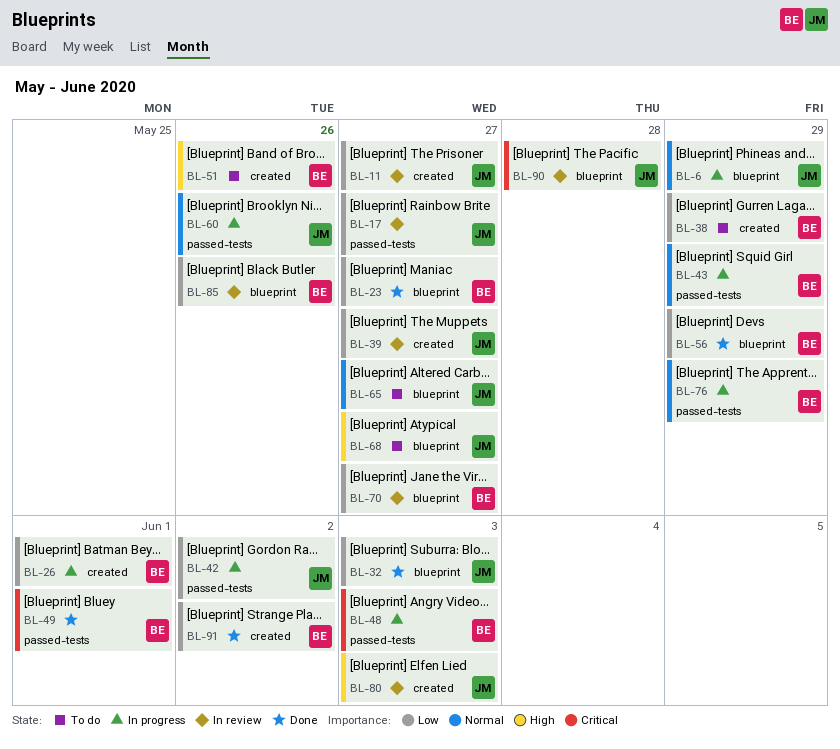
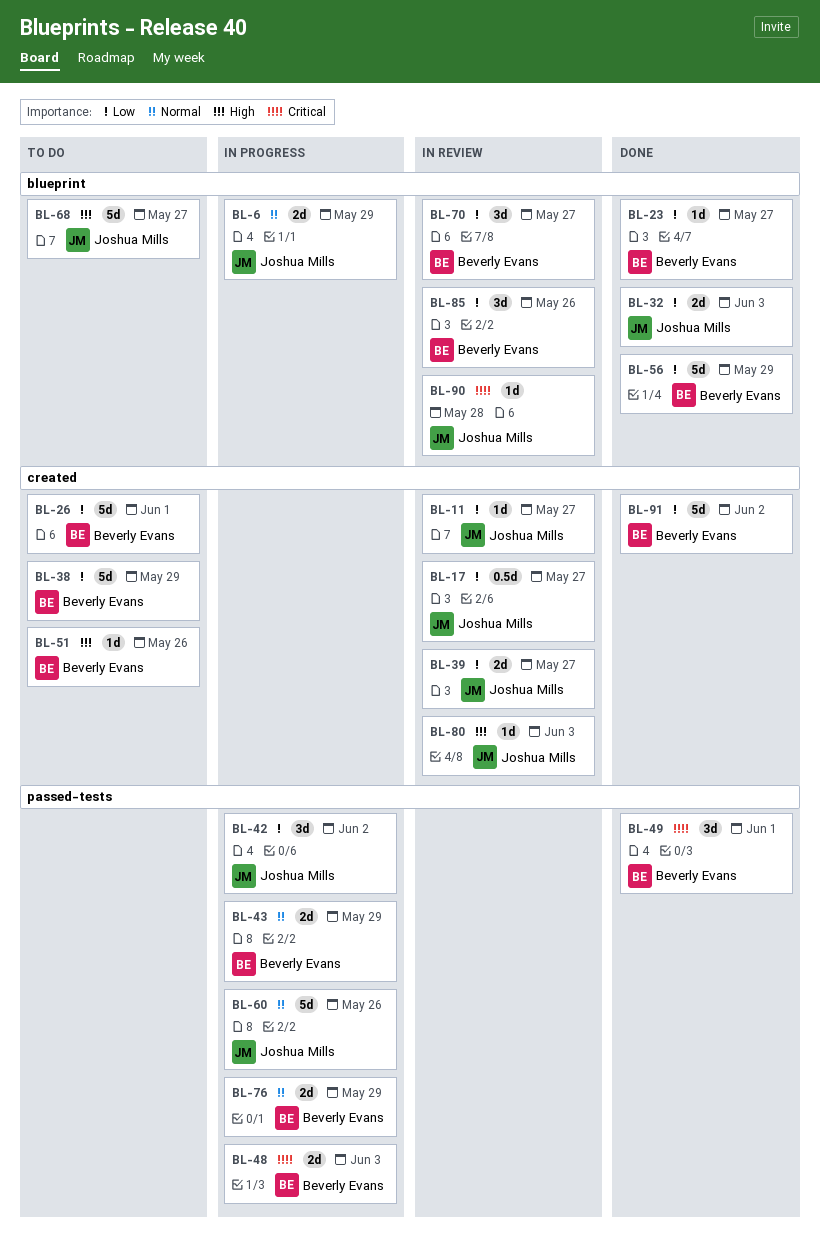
BL-17, label: passed-tests -> created
BL-26, status: In progress -> To do
BL-65: present -> none

